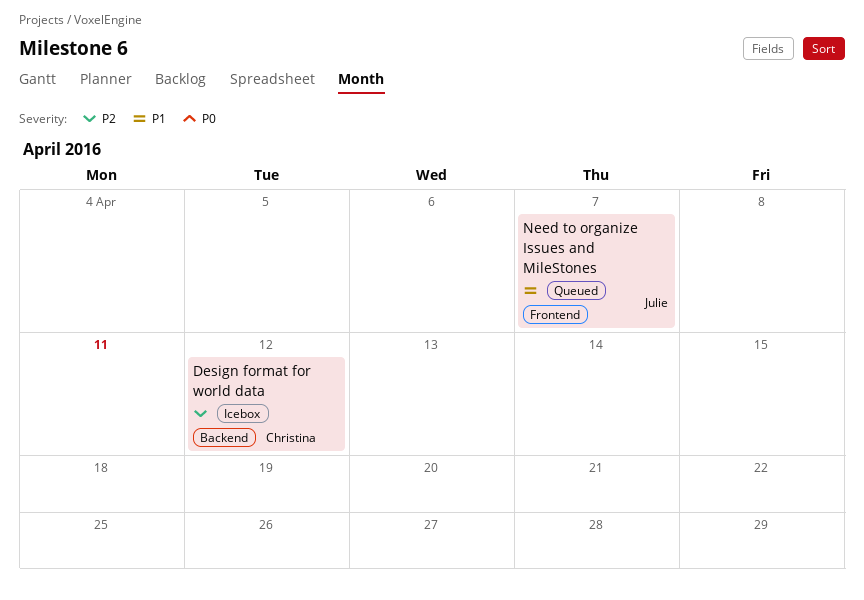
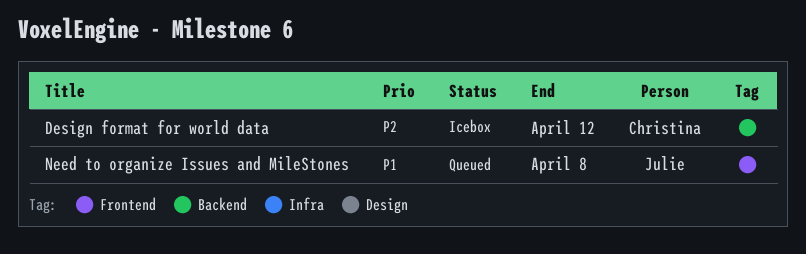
Need to organize Issues and MileStones, due: Apr 7 -> Apr 8

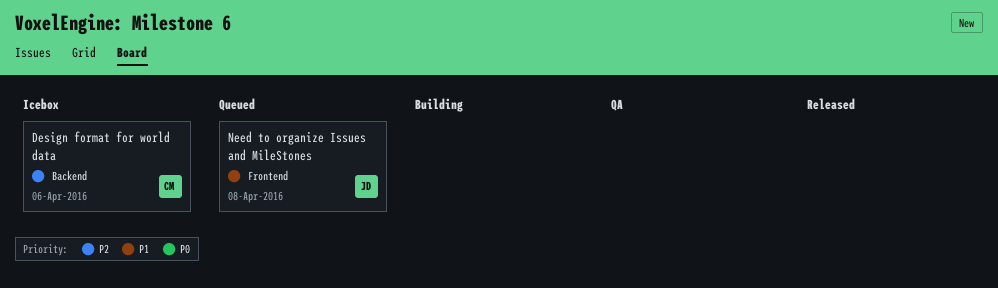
Design format for world data, due: Apr 12 -> Apr 6

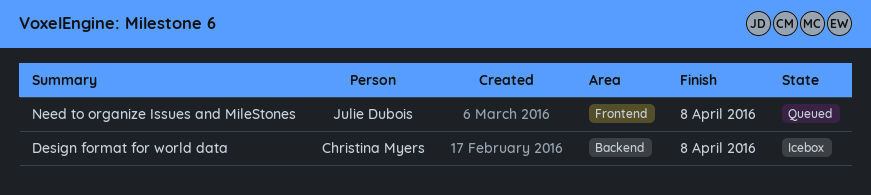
Design format for world data, due: Apr 6 -> Apr 8

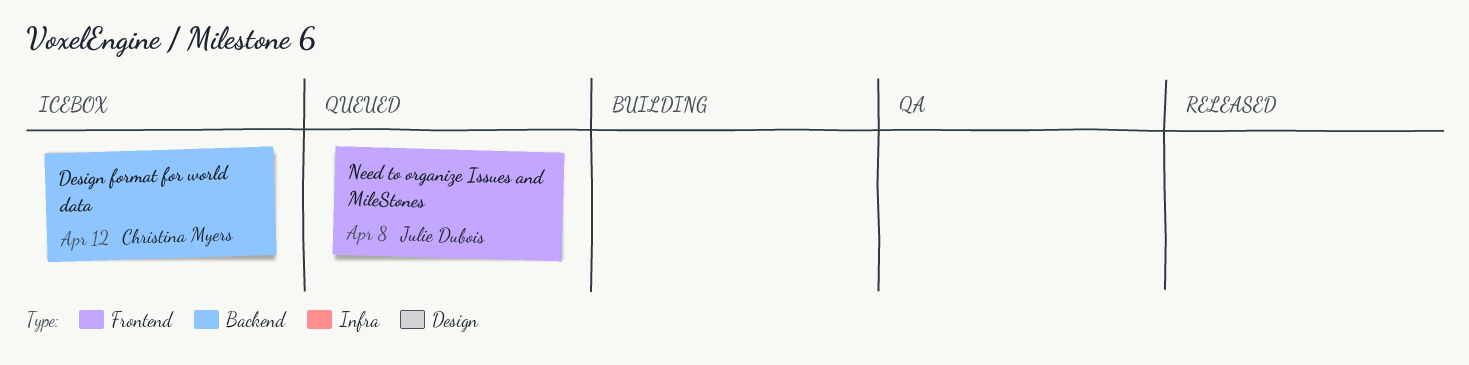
Design format for world data, due: Apr 8 -> Apr 12

